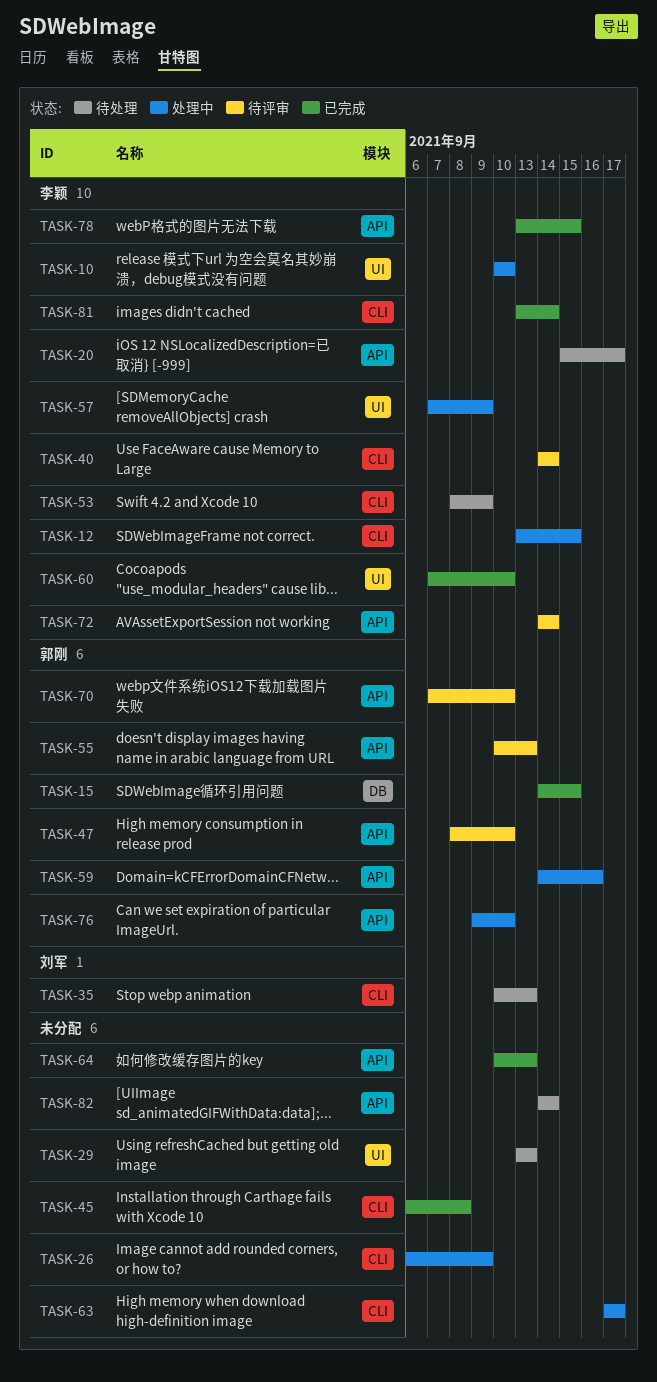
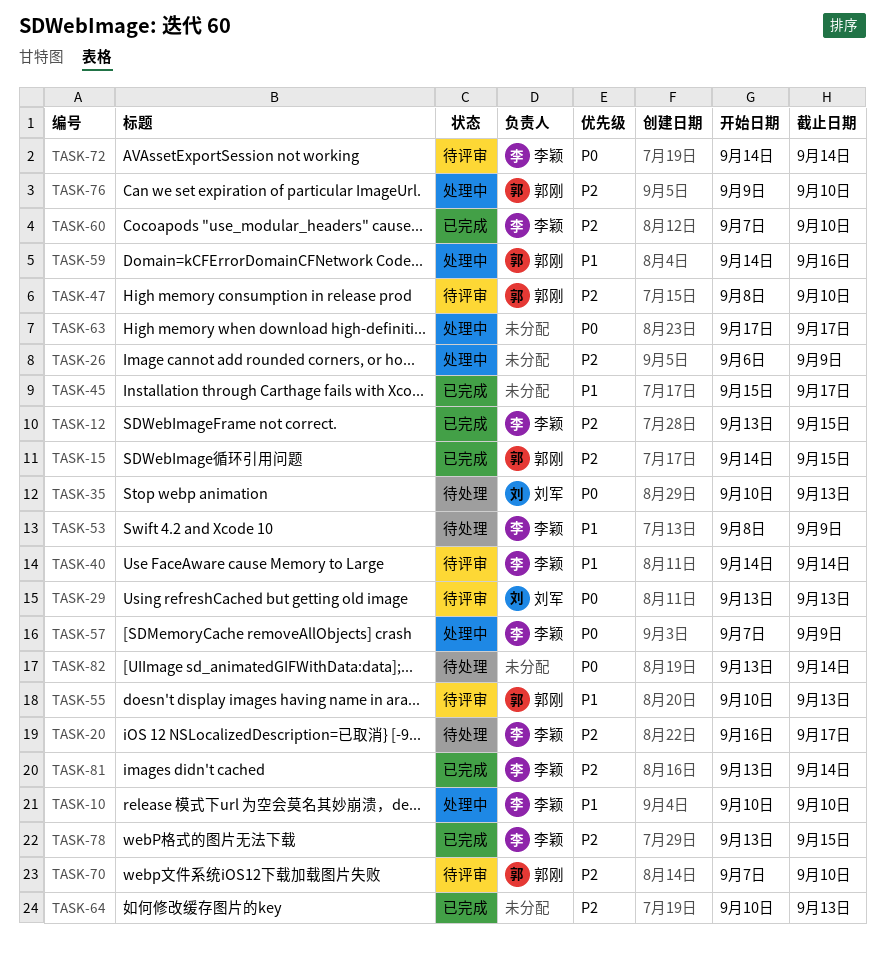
TASK-12, status: 处理中 -> 已完成
TASK-20, start: Sep 15 -> Sep 16
TASK-29, status: 待处理 -> 待评审
TASK-29, owner: none -> 刘军
TASK-45, start: Sep 6 -> Sep 15
TASK-45, due: Sep 8 -> Sep 17
TASK-82, start: Sep 14 -> Sep 13

